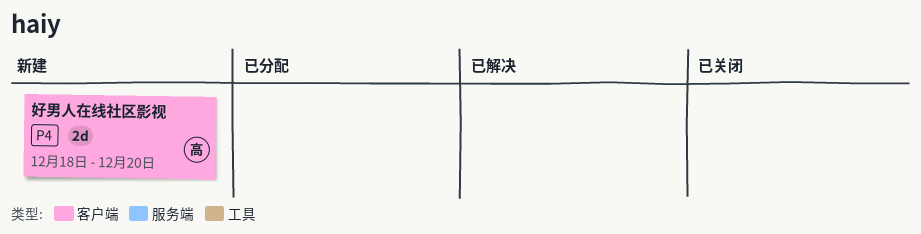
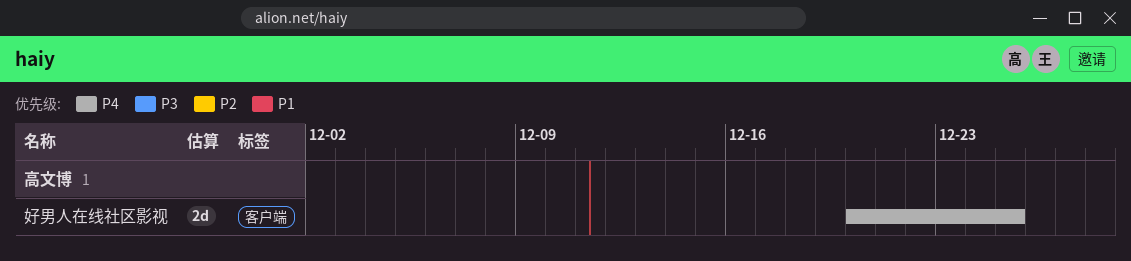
好男人在线社区影视, start: Dec 18 -> Dec 20
好男人在线社区影视, due: Dec 20 -> Dec 25

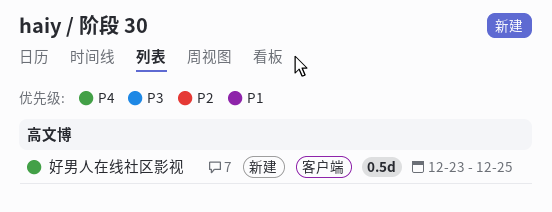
好男人在线社区影视, estimate: 2d -> 0.5d
好男人在线社区影视, start: Dec 20 -> Dec 23

